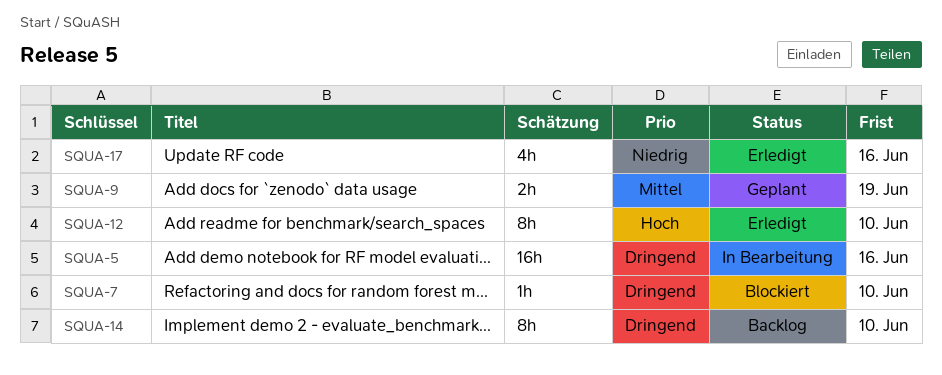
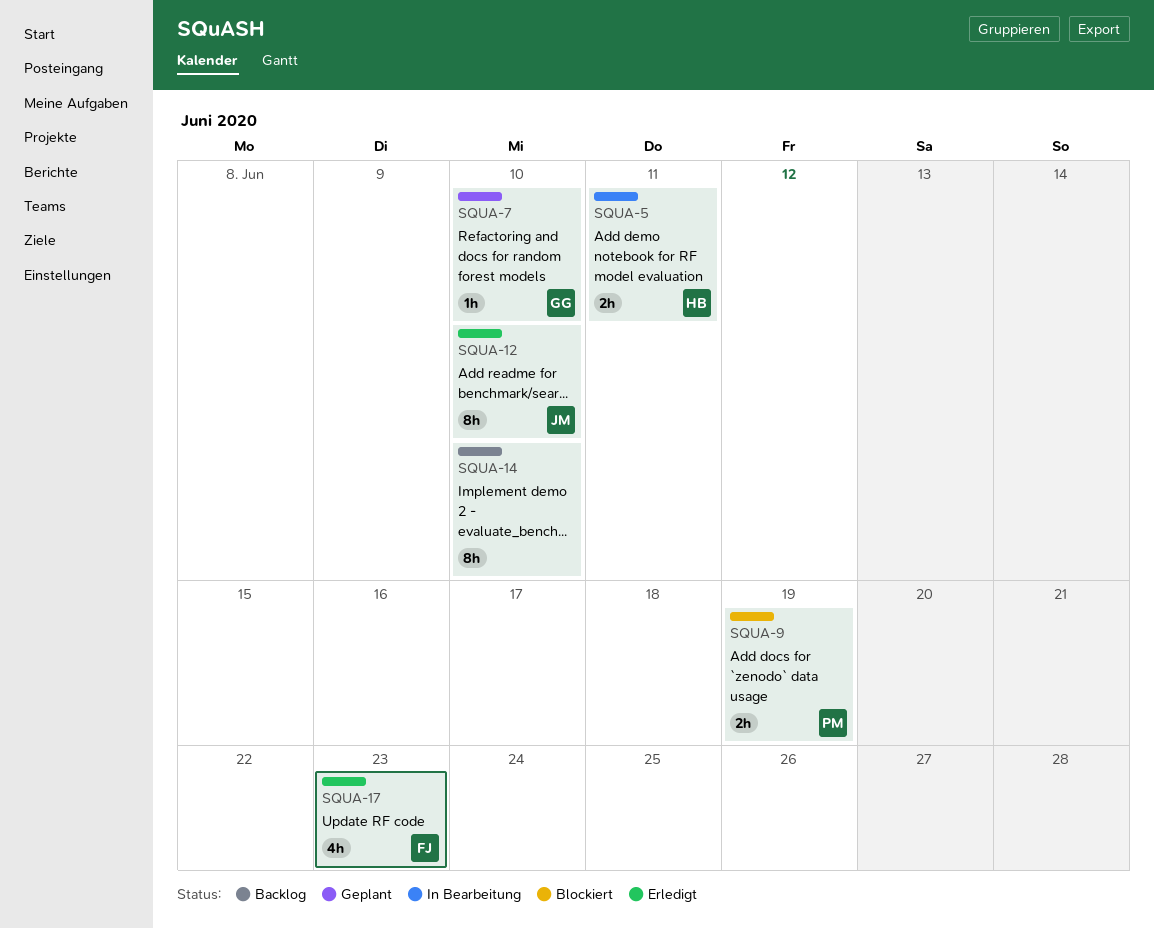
SQUA-5, estimate: 16h -> 2h
SQUA-5, due: Jun 16 -> Jun 11
SQUA-7, status: Blockiert -> Geplant
SQUA-9, status: Geplant -> Blockiert
SQUA-17, due: Jun 16 -> Jun 23

